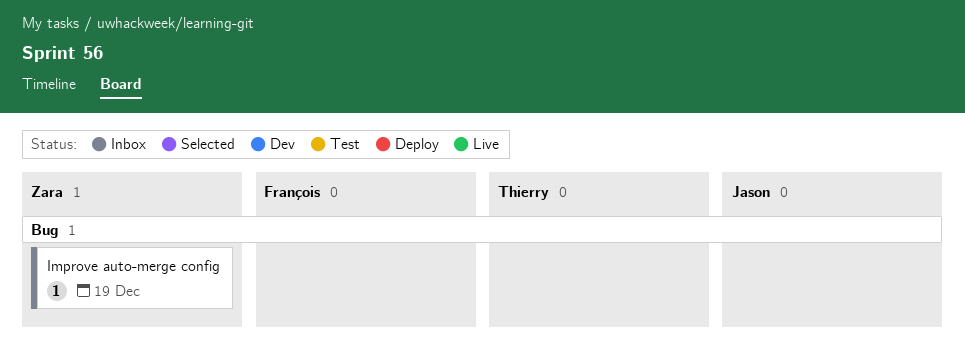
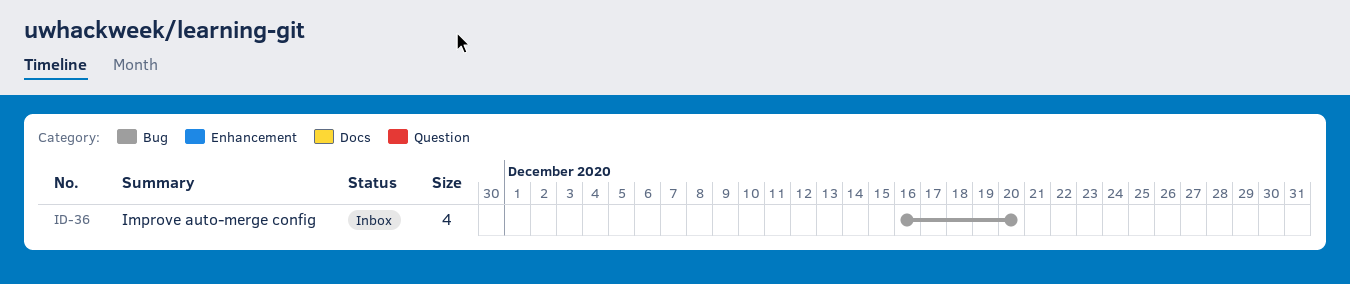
Improve auto-merge config, estimate: 1 -> 4
Improve auto-merge config, due: Dec 19 -> Dec 20

